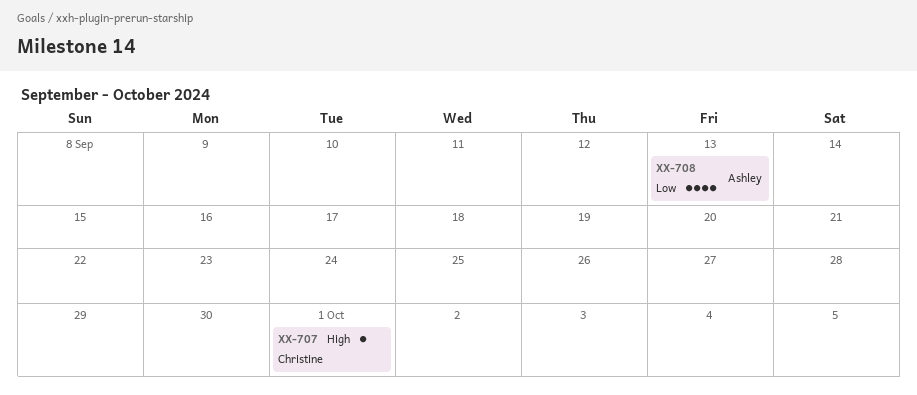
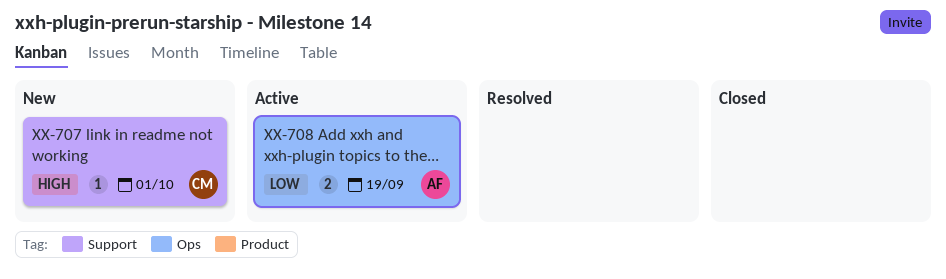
XX-708, estimate: 4 -> 2
XX-708, due: Sep 13 -> Sep 19

